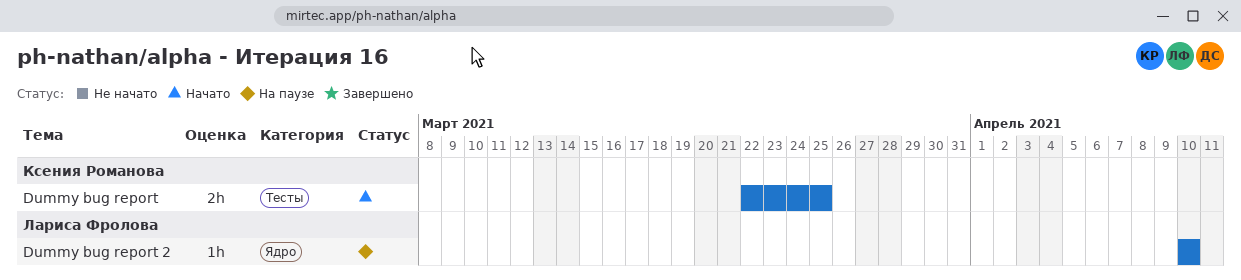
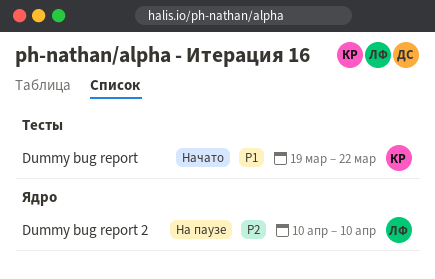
Dummy bug report, start: Mar 22 -> Mar 19
Dummy bug report, due: Mar 25 -> Mar 22

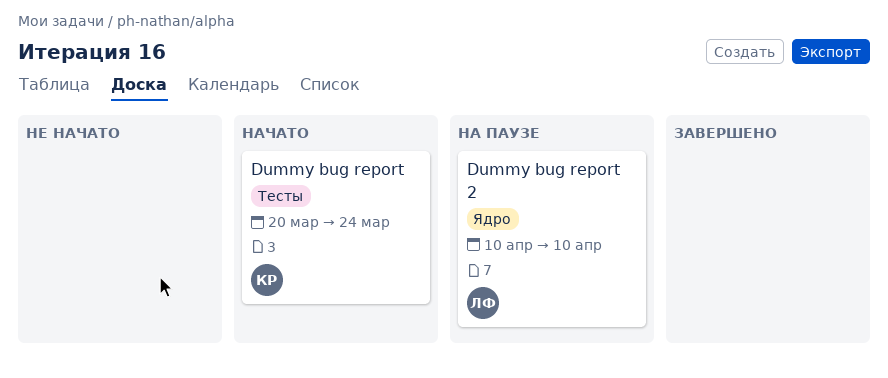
Dummy bug report, start: Mar 19 -> Mar 20
Dummy bug report, due: Mar 22 -> Mar 24

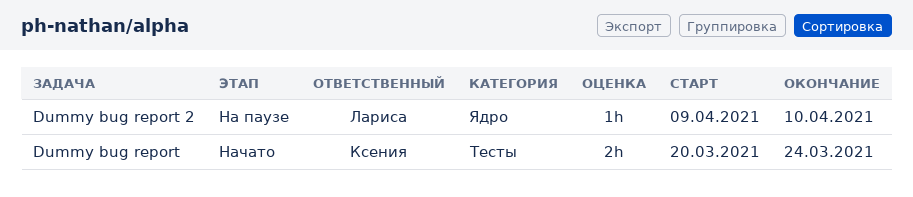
Dummy bug report 2, start: Apr 10 -> Apr 9

